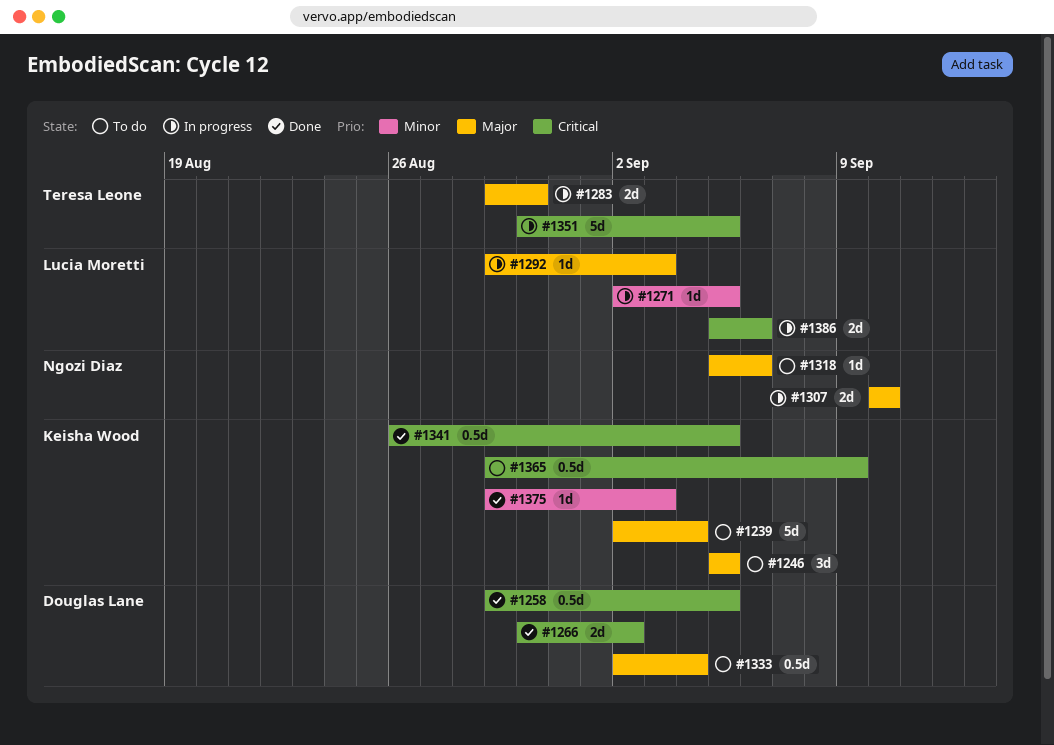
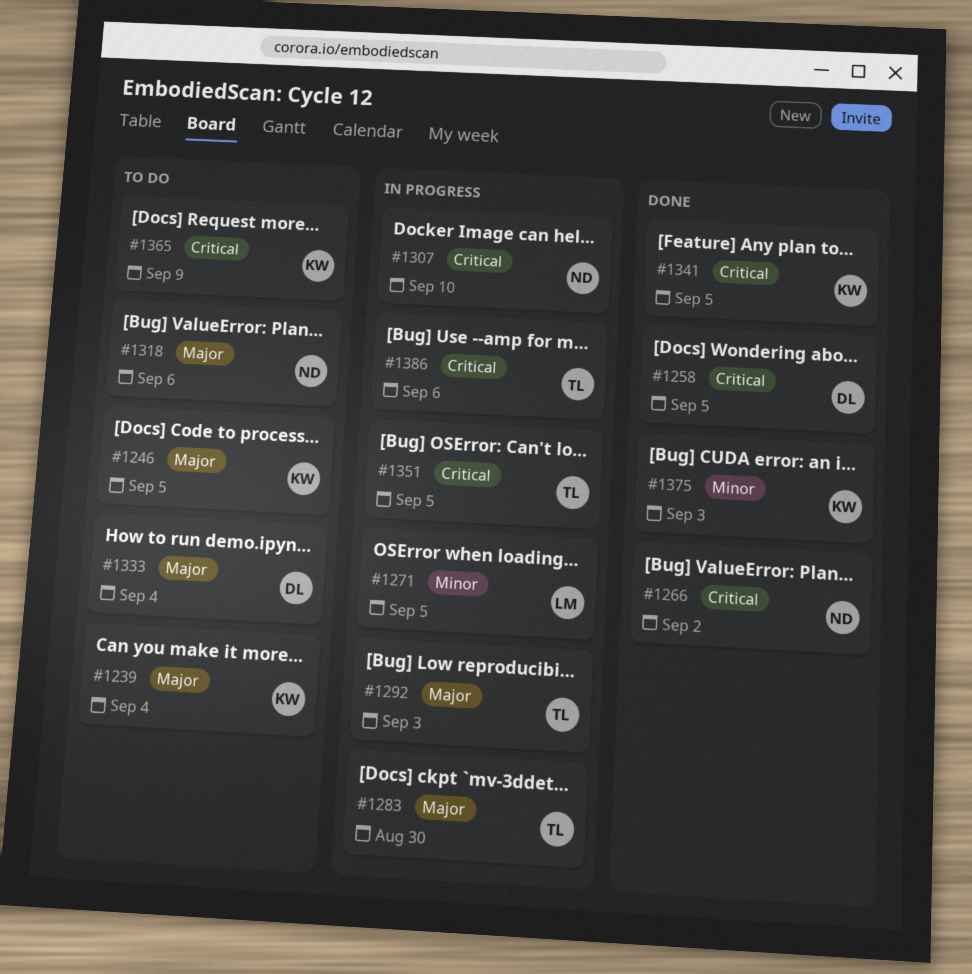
#1266, owner: Douglas Lane -> Ngozi Diaz
#1292, owner: Lucia Moretti -> Teresa Leone
#1307, priority: Major -> Critical
#1386, owner: Lucia Moretti -> Teresa Leone

